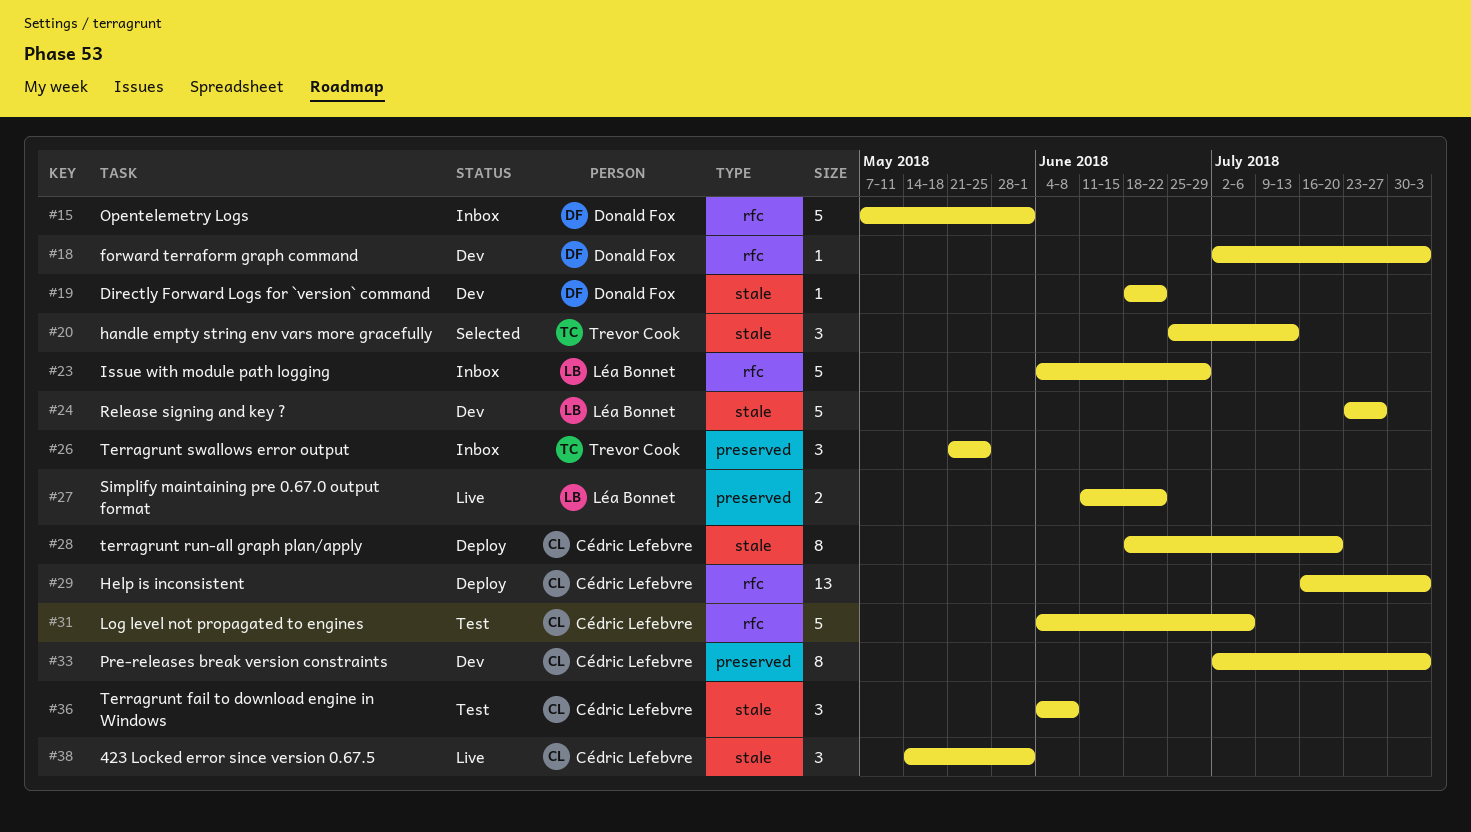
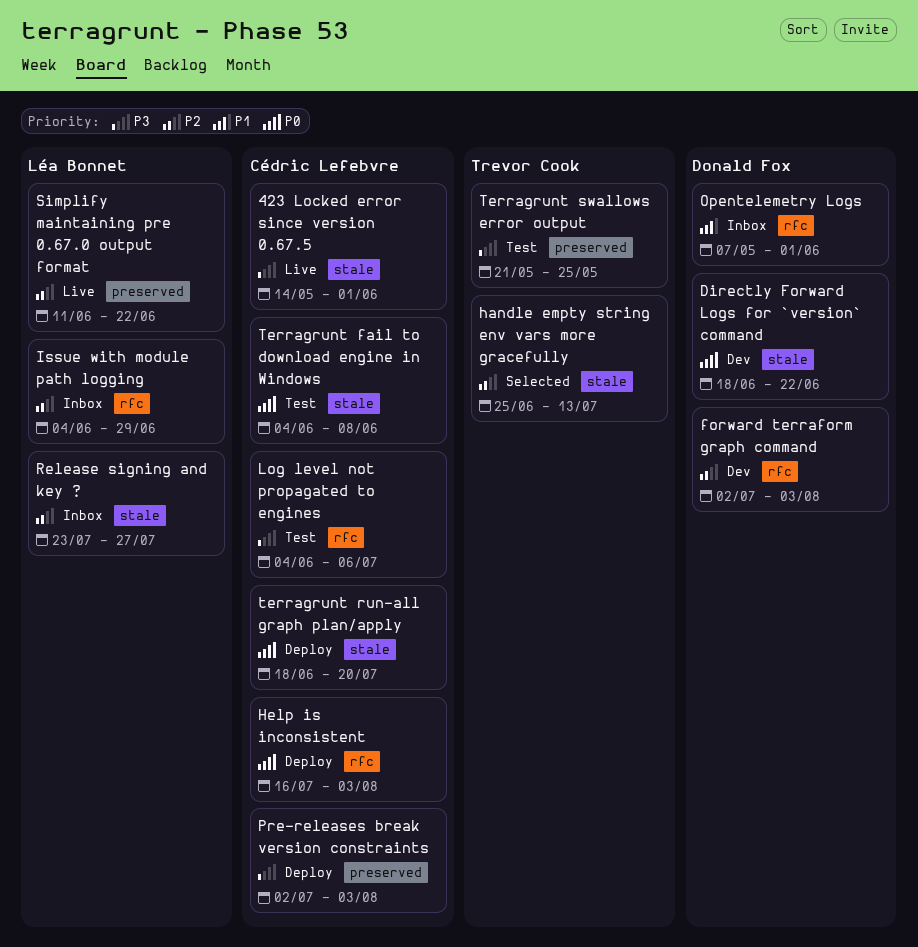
Pre-releases break version constraints, status: Dev -> Deploy
Release signing and key ?, status: Dev -> Inbox
Terragrunt swallows error output, status: Inbox -> Test

